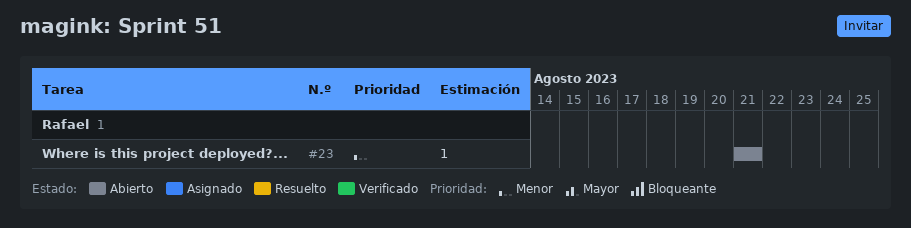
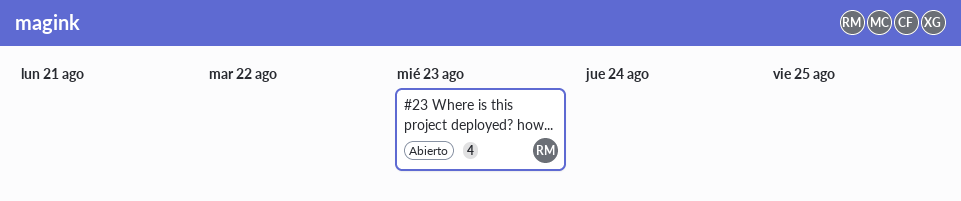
#23, estimate: 1 -> 4
#23, due: Aug 21 -> Aug 23

